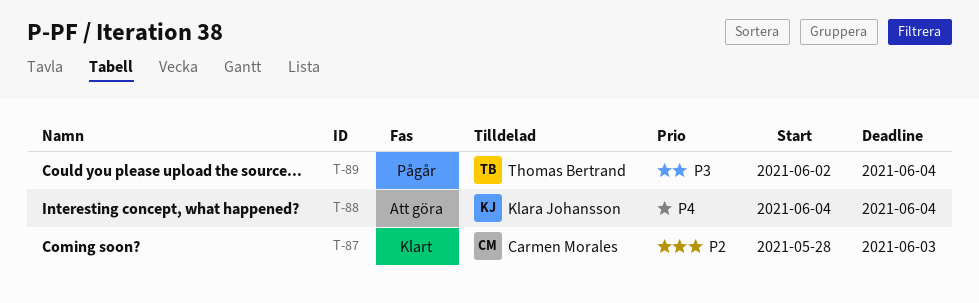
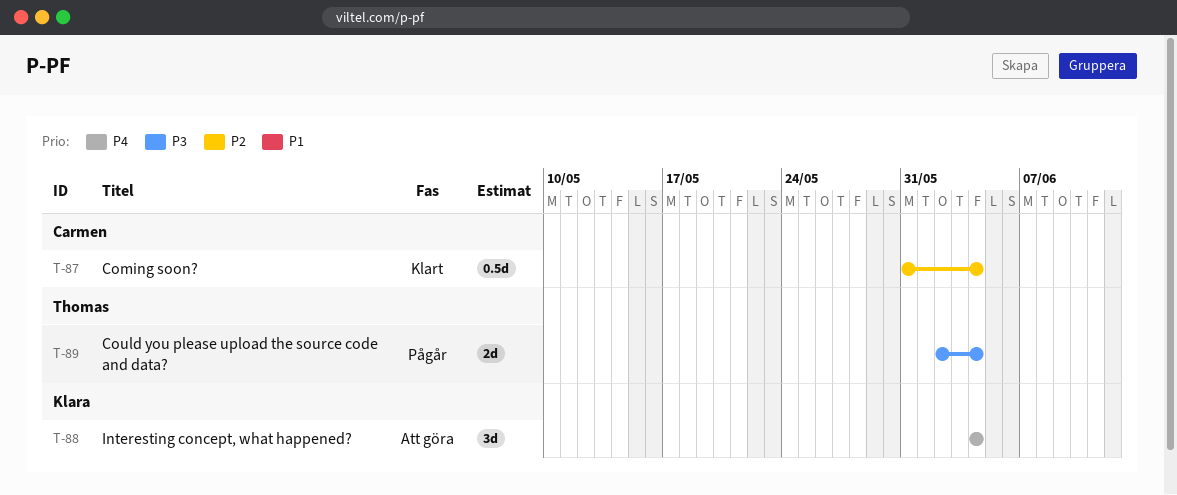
T-87, start: May 28 -> May 31
T-87, due: Jun 3 -> Jun 4

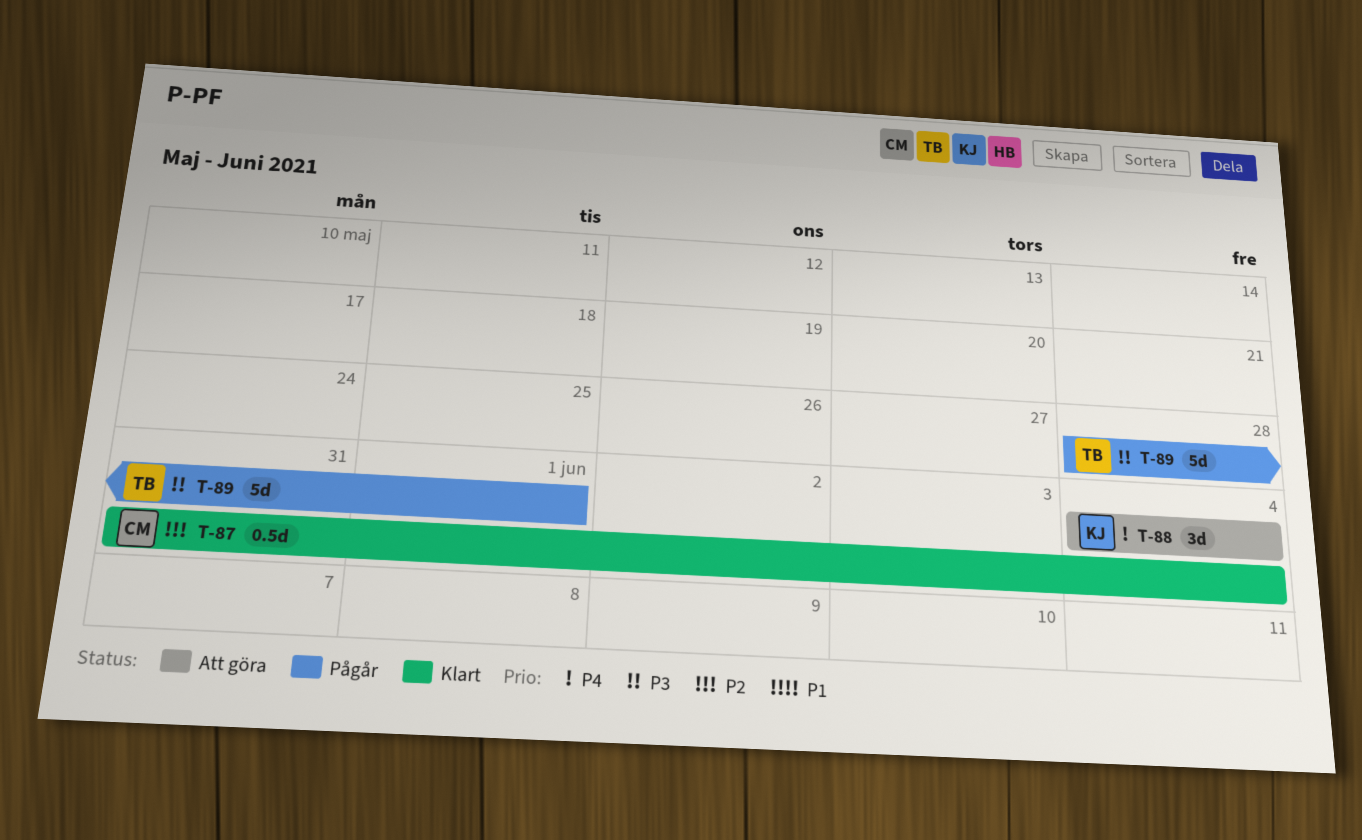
T-89, estimate: 2d -> 5d
T-89, start: Jun 2 -> May 28
T-89, due: Jun 4 -> Jun 1

